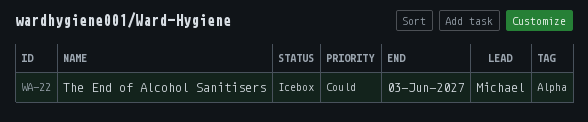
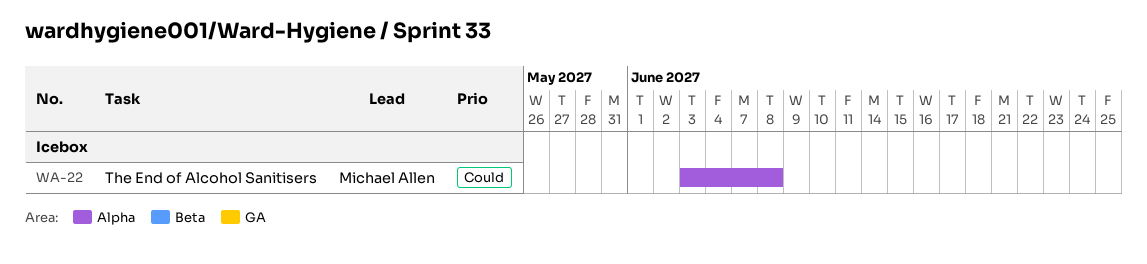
WA-22, due: Jun 3 -> Jun 8

